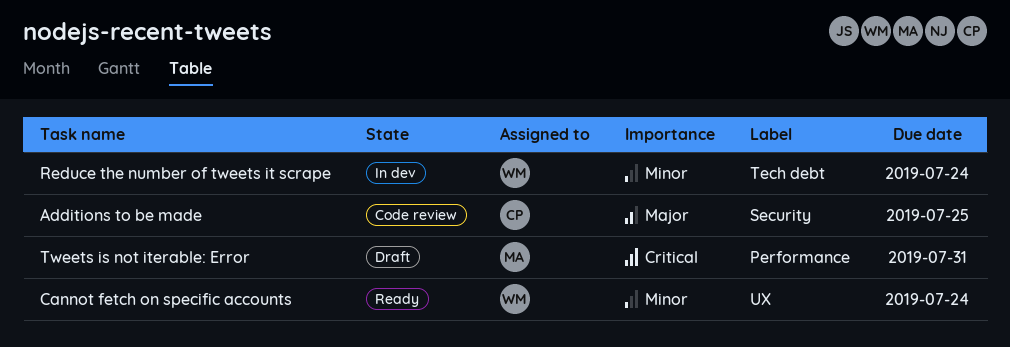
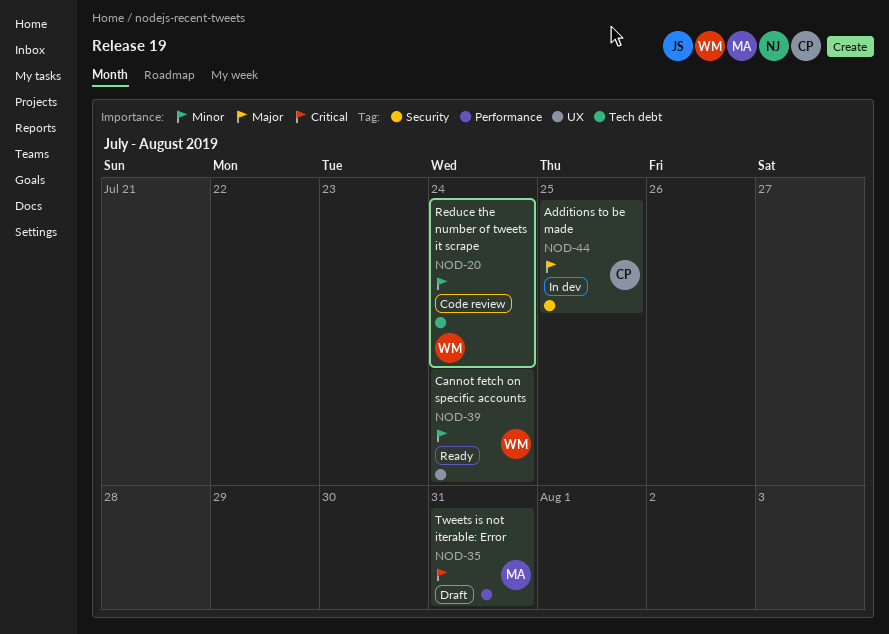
Additions to be made, status: Code review -> In dev
Reduce the number of tweets it scrape, status: In dev -> Code review

